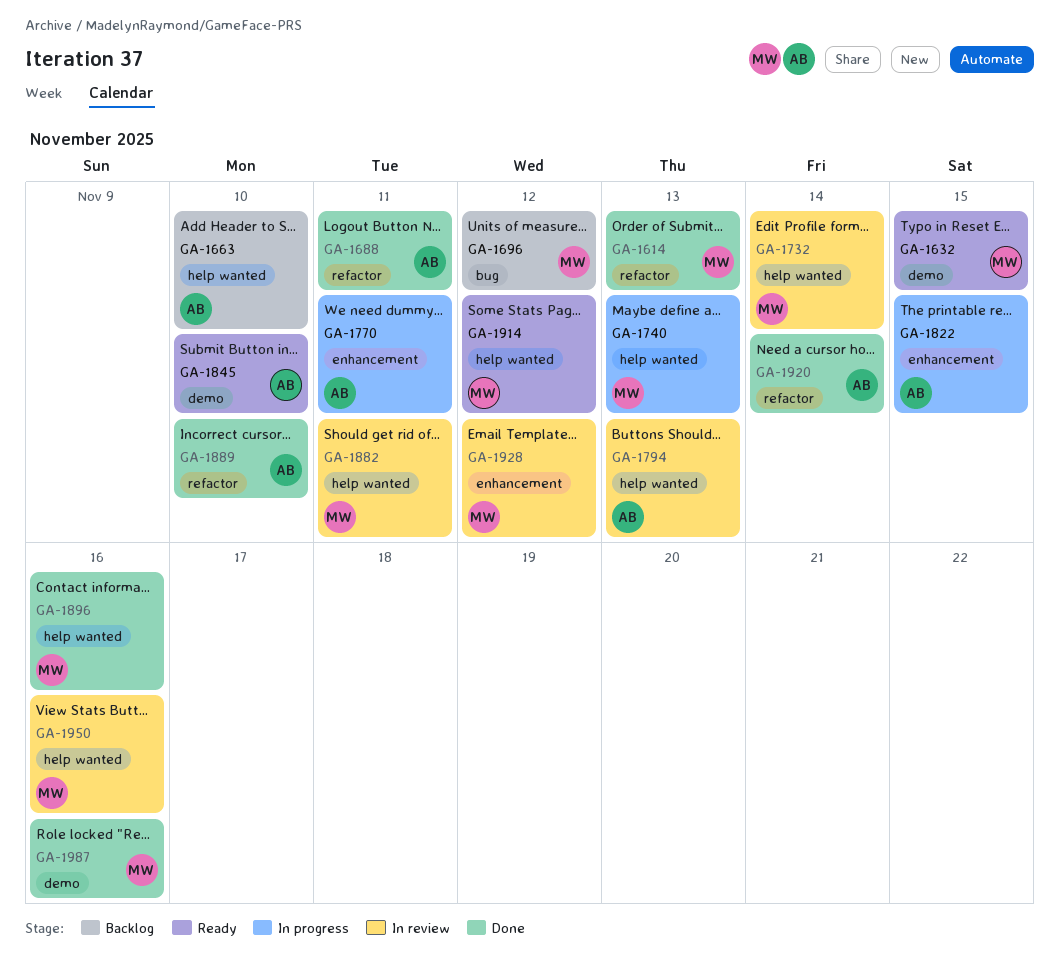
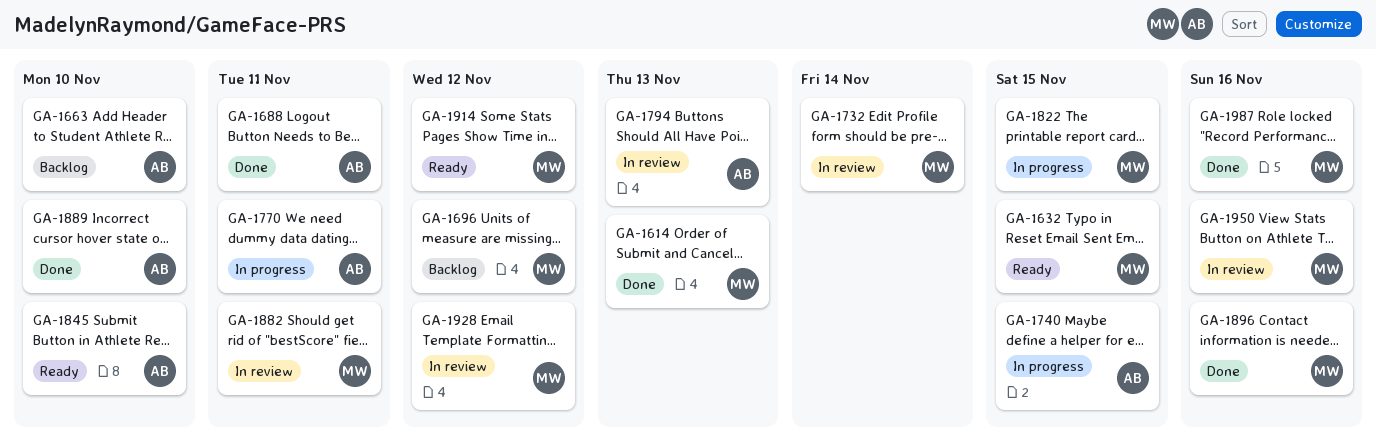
GA-1740, owner: MW -> AB
GA-1740, due: Nov 13 -> Nov 15
GA-1822, owner: AB -> MW
GA-1920: present -> none

